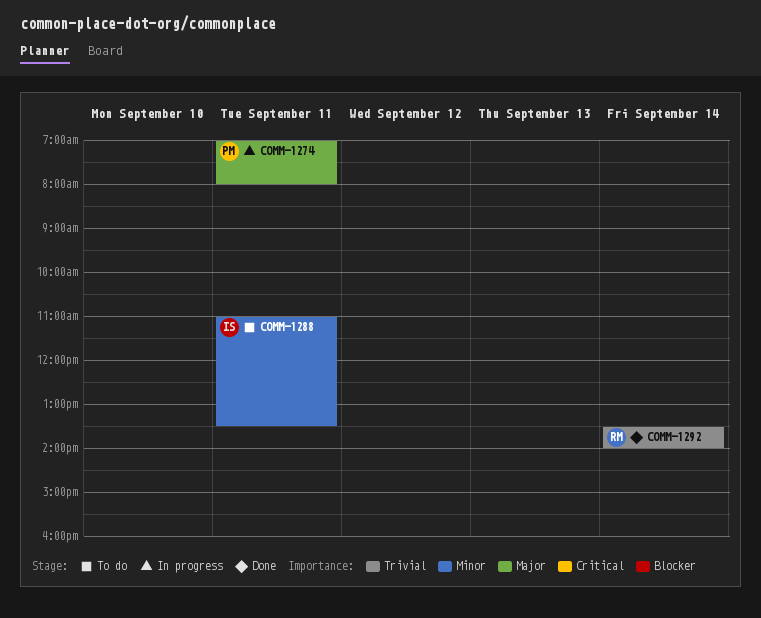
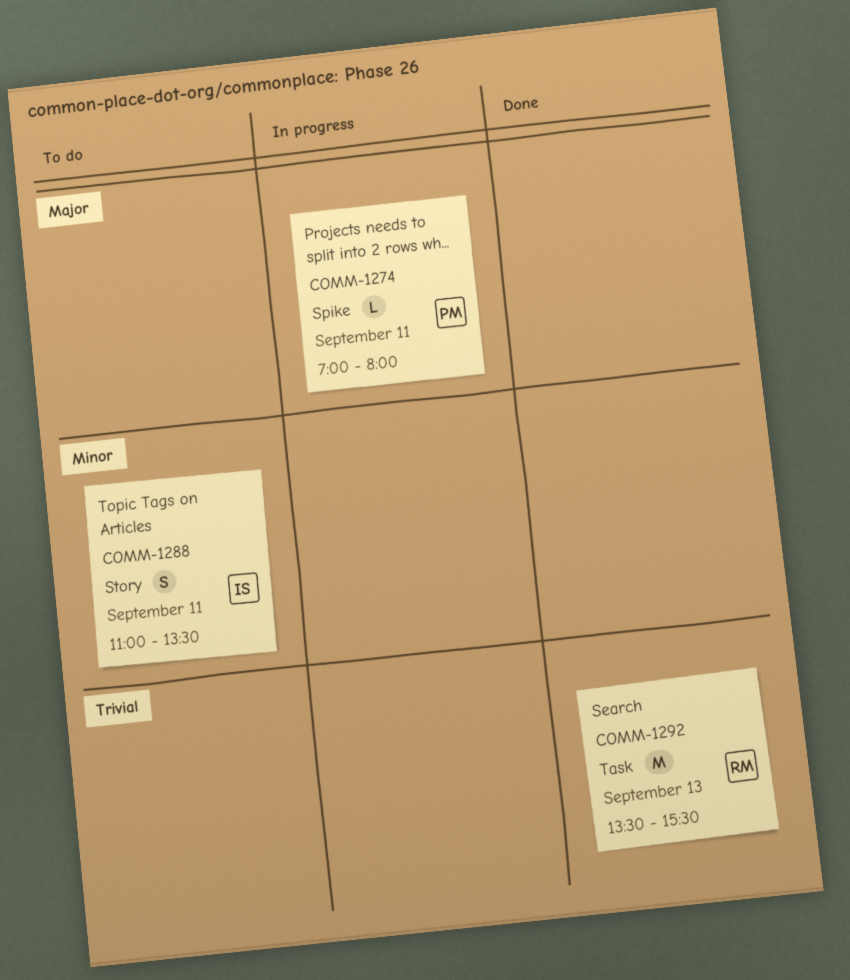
COMM-1292, day: Sep 14 -> Sep 13
COMM-1292, ends: 14:00 -> 15:30

